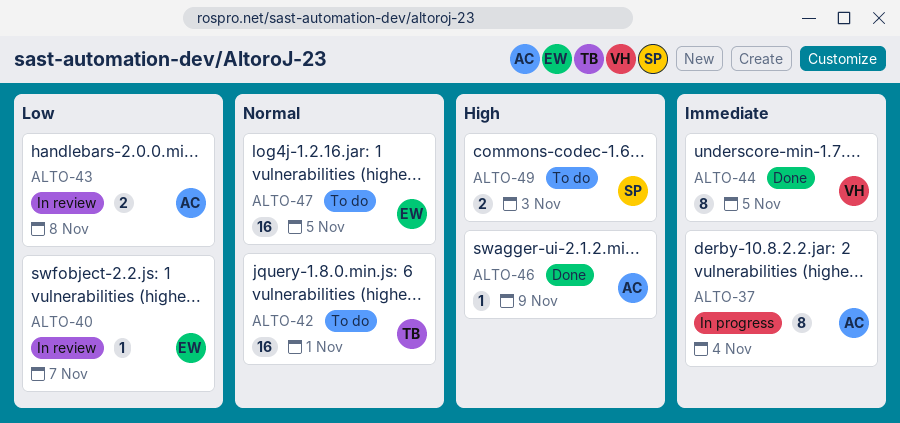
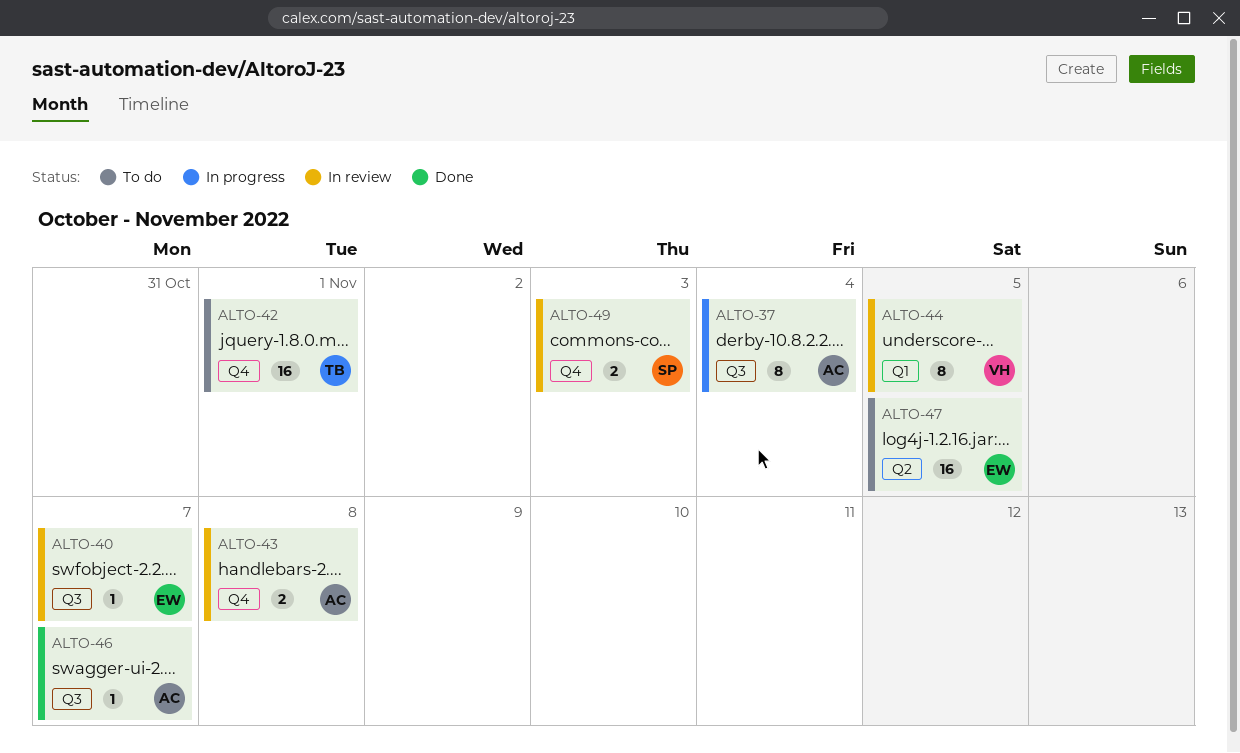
ALTO-44, status: Done -> In review
ALTO-46, due: Nov 9 -> Nov 7
ALTO-49, status: To do -> In review

